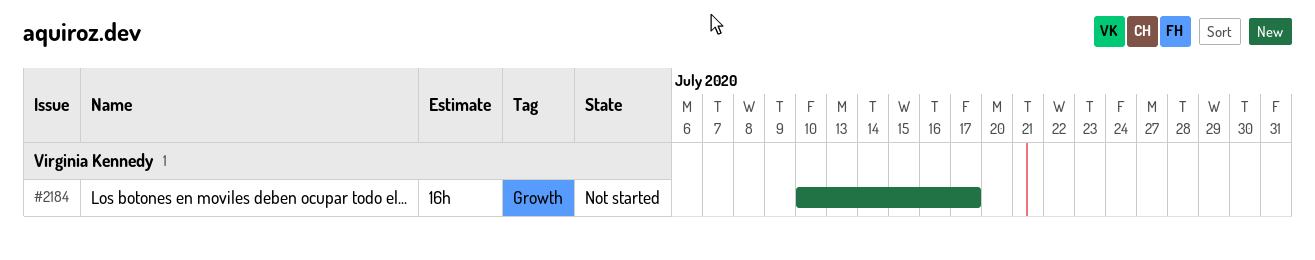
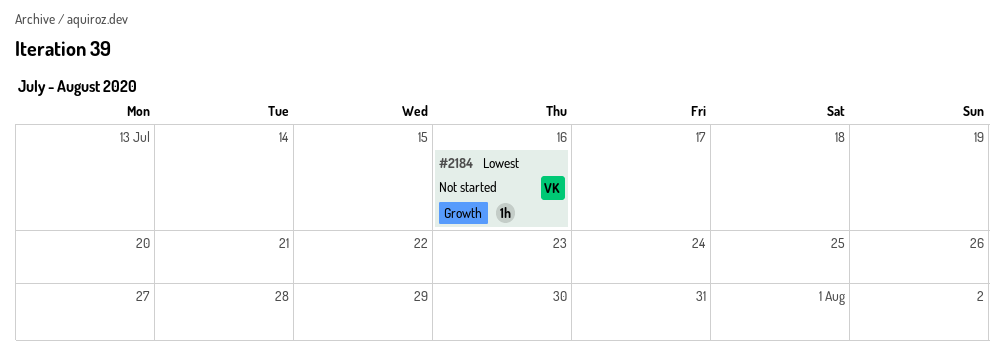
#2184, estimate: 16h -> 1h
#2184, due: Jul 17 -> Jul 16

